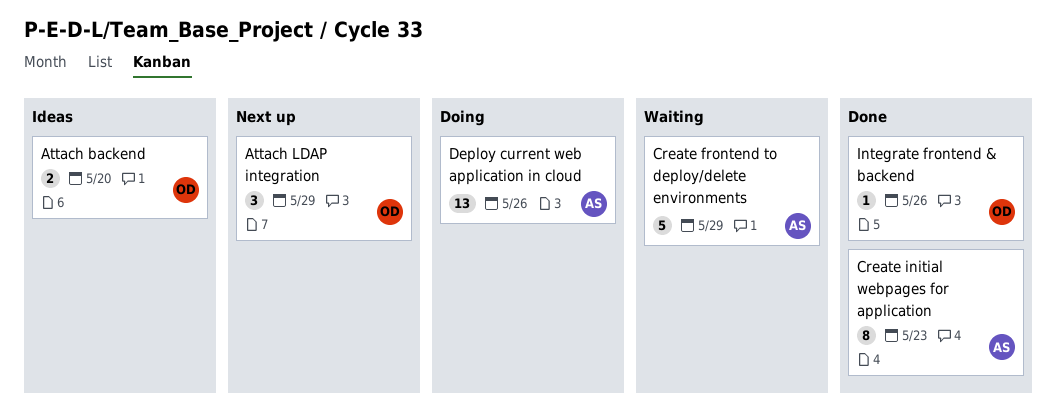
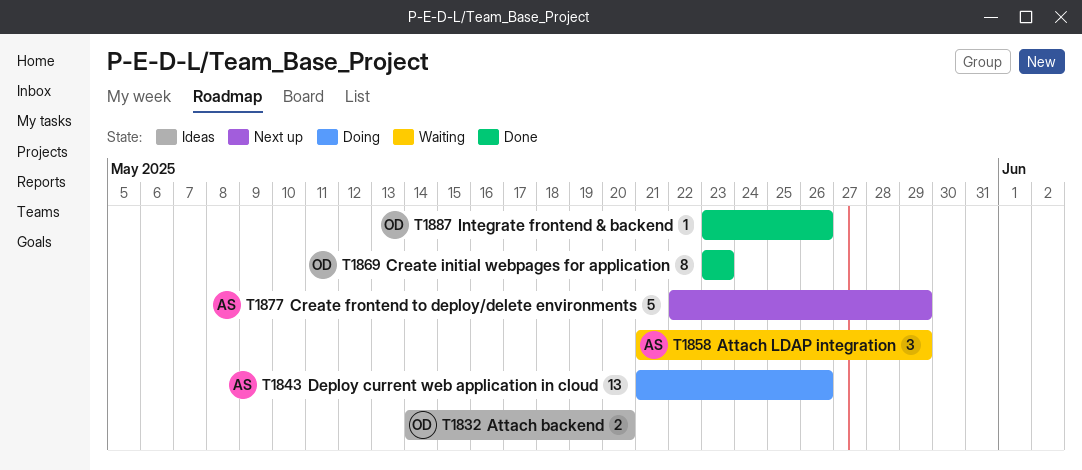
Attach LDAP integration, status: Next up -> Waiting
Attach LDAP integration, owner: OD -> AS
Create frontend to deploy/delete environments, status: Waiting -> Next up
Create initial webpages for application, owner: AS -> OD

